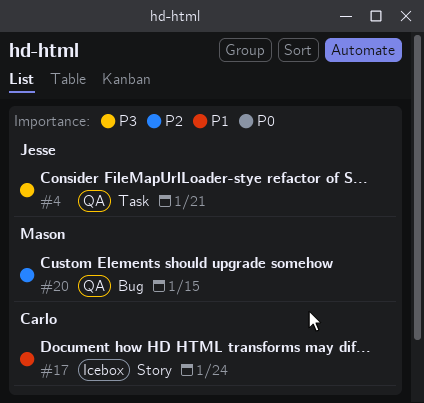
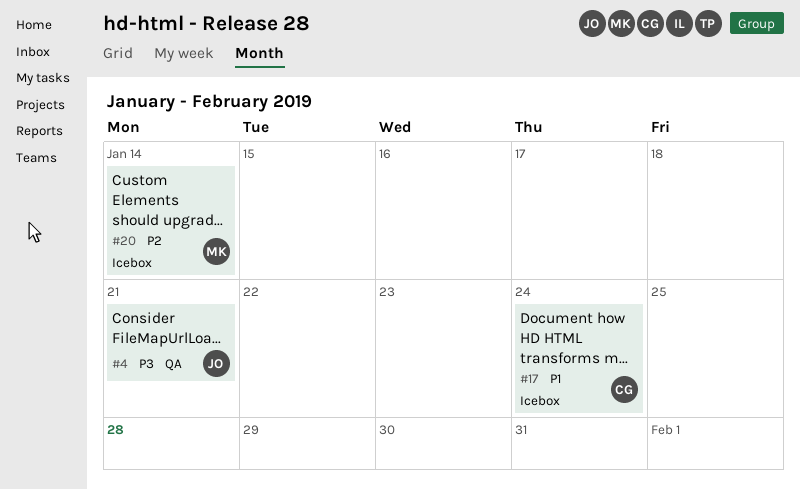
#20, status: QA -> Icebox
#20, due: Jan 15 -> Jan 14

